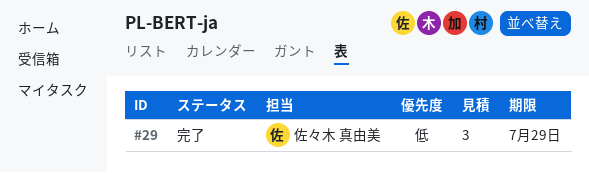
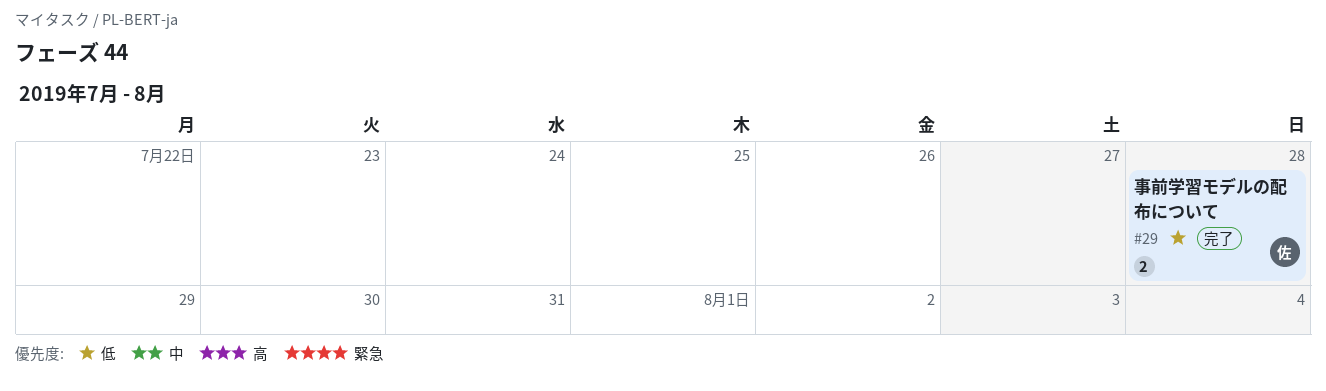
#29, estimate: 3 -> 2
#29, due: Jul 29 -> Jul 28

